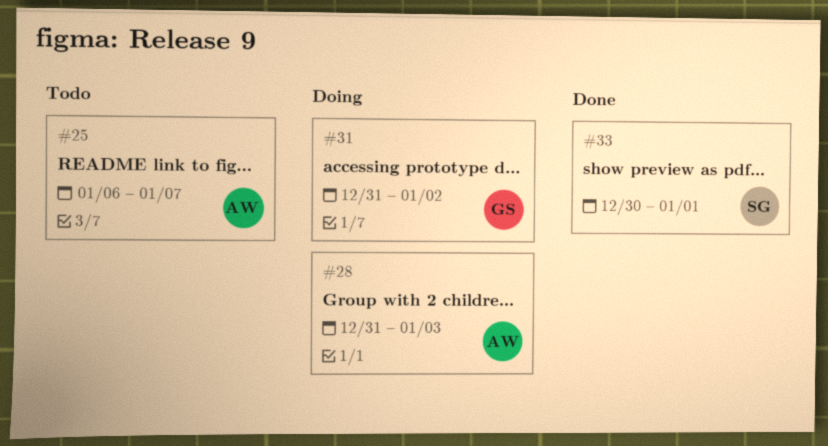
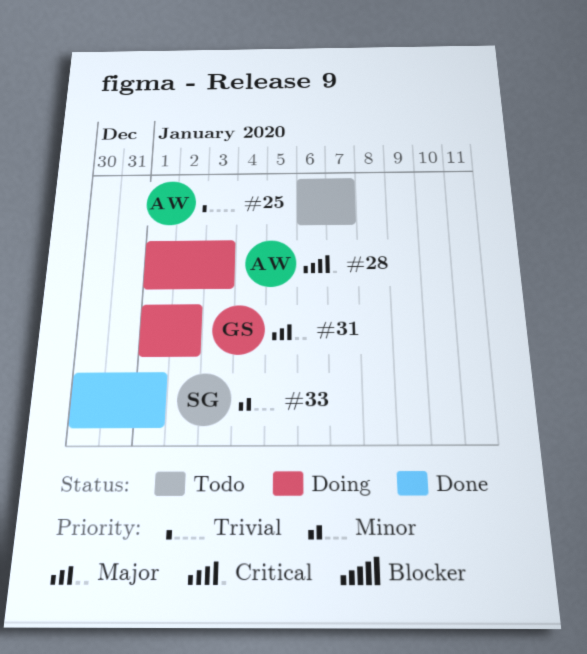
#28, start: Dec 31 -> Jan 1
#31, start: Dec 31 -> Jan 1

